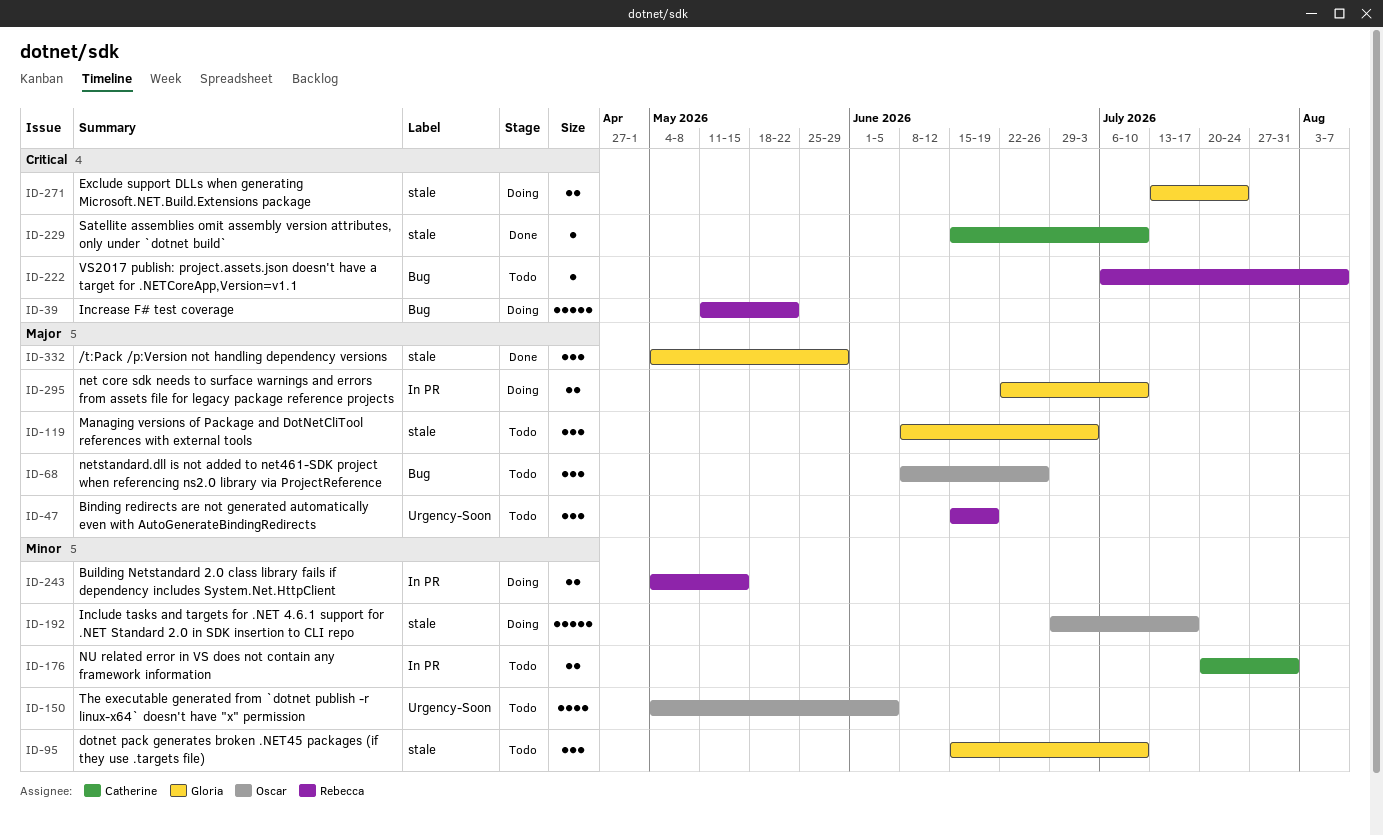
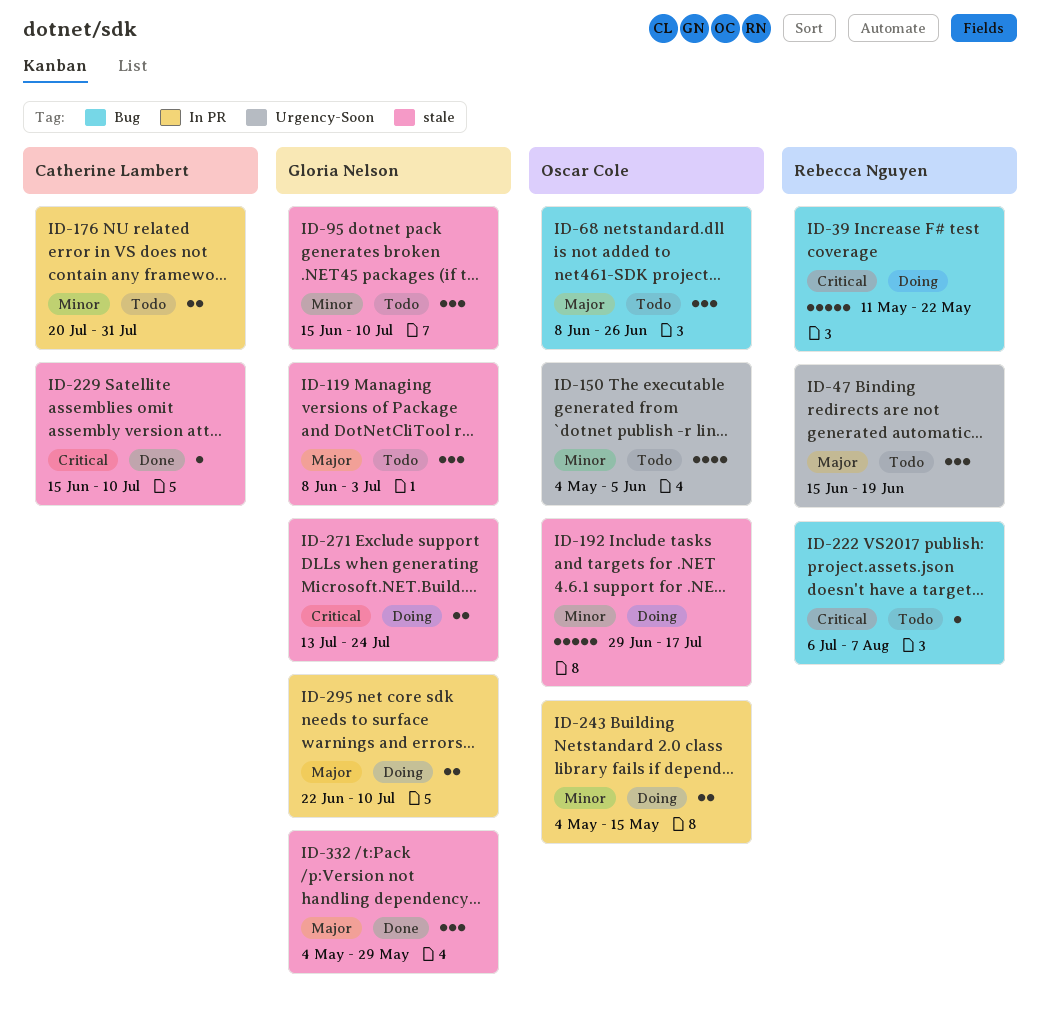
ID-243, owner: Rebecca Nguyen -> Oscar Cole

